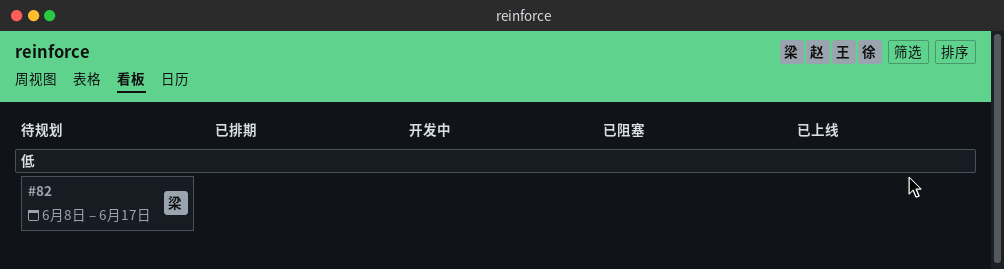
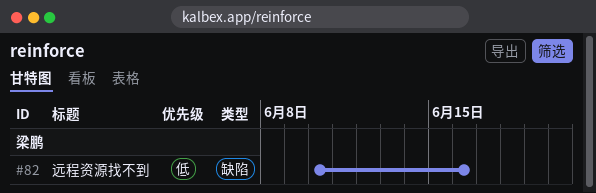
#82, start: Jun 8 -> Jun 10
#82, due: Jun 17 -> Jun 16

